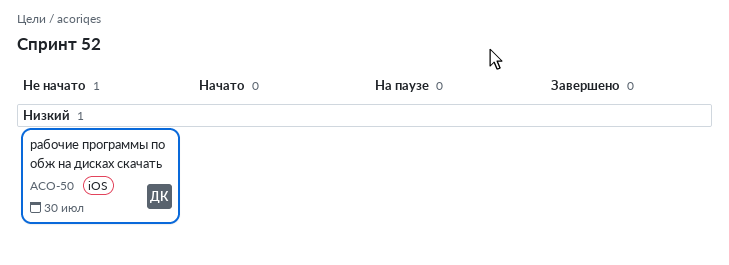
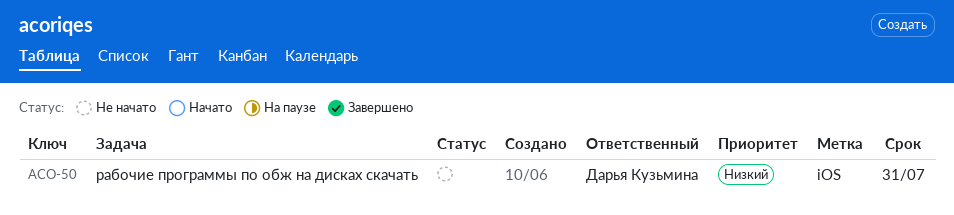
ACO-50, due: Jul 30 -> Jul 31

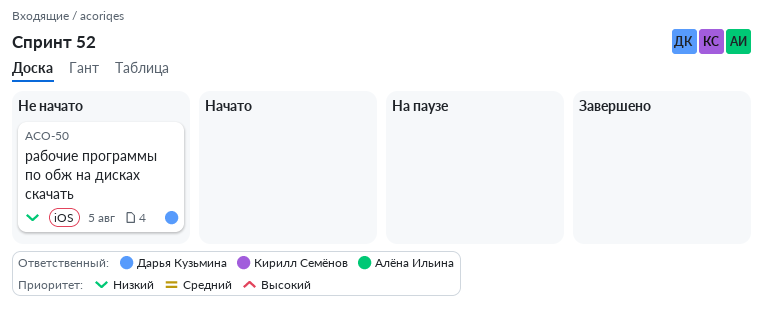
ACO-50, due: Jul 31 -> Aug 5

